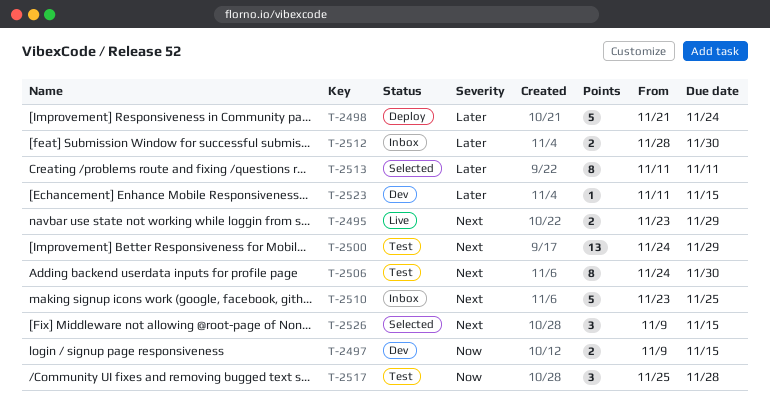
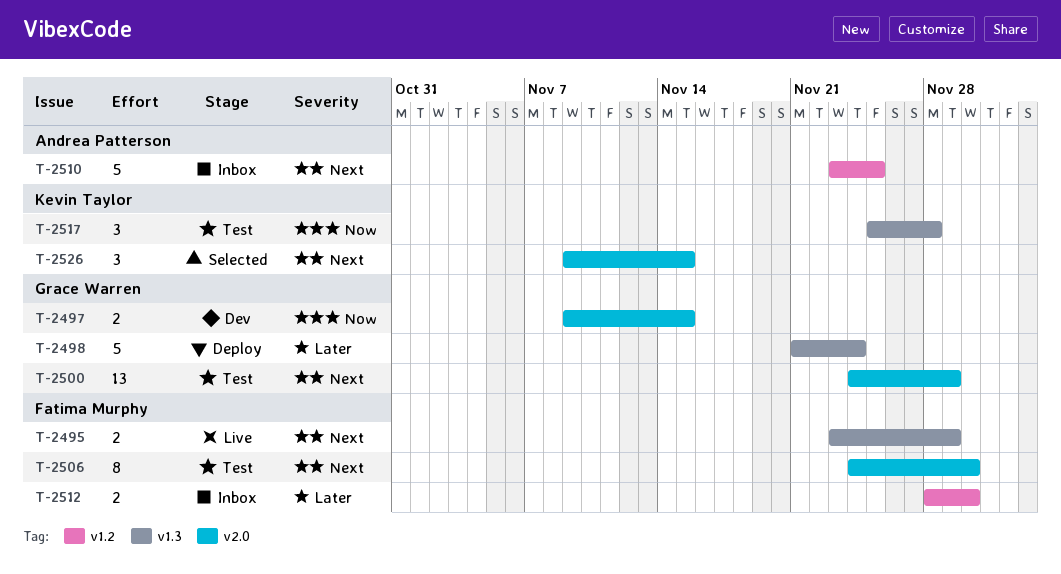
T-2513: present -> none
T-2523: present -> none

